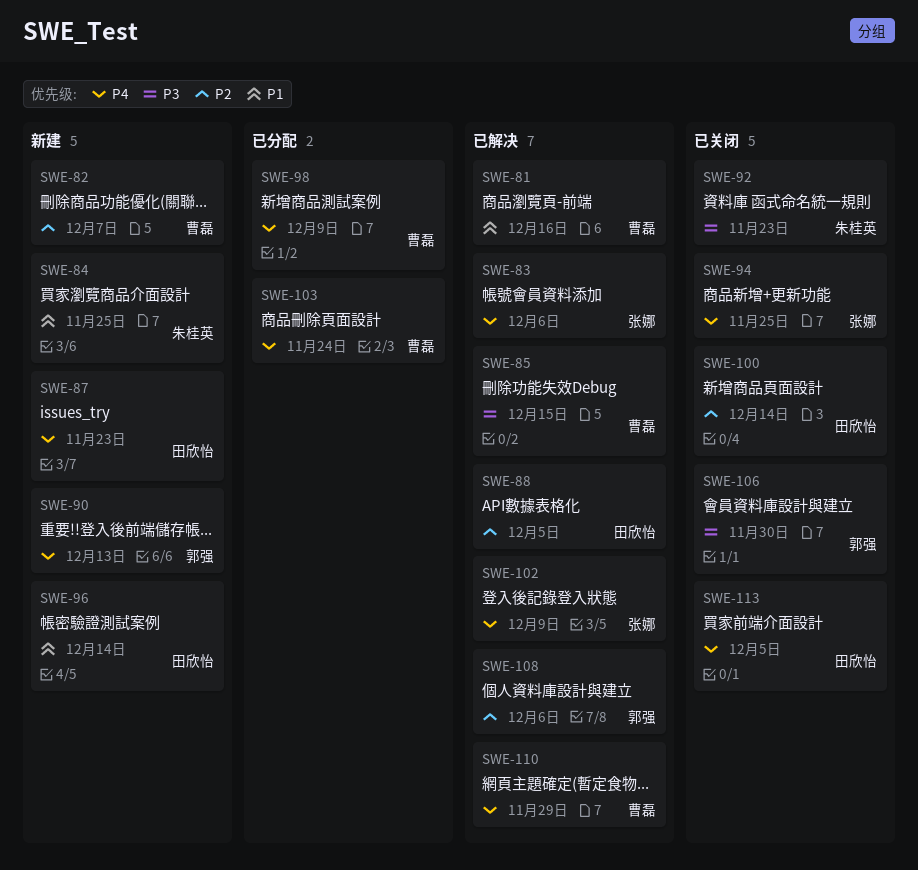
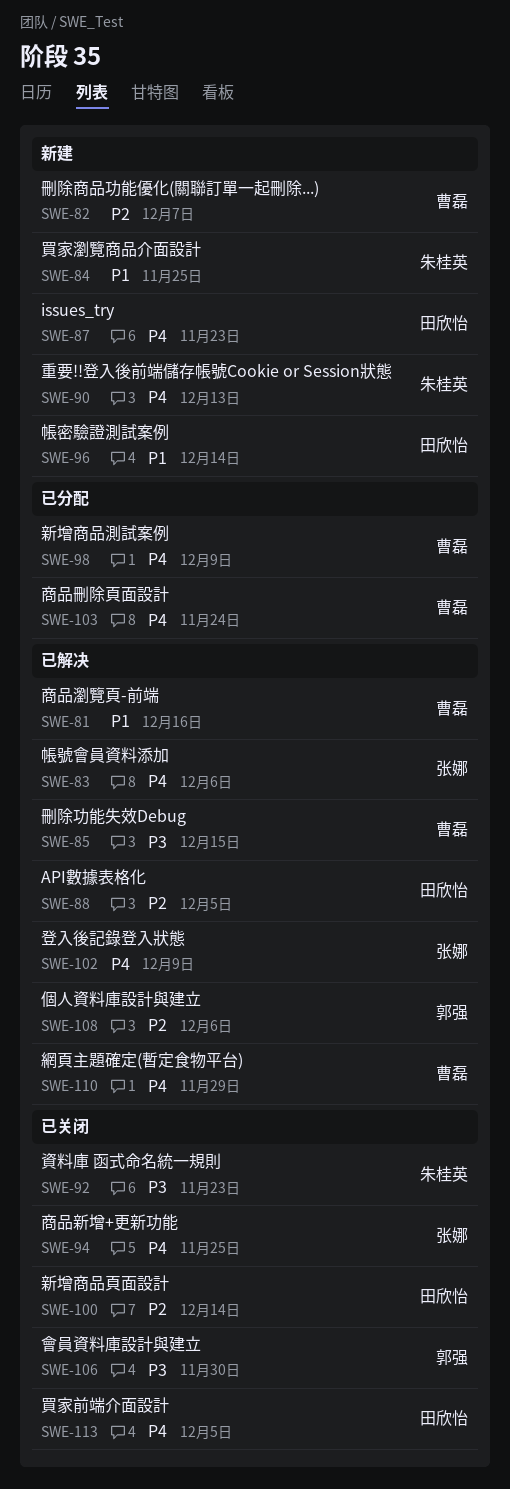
SWE-90, owner: 郭强 -> 朱桂英

